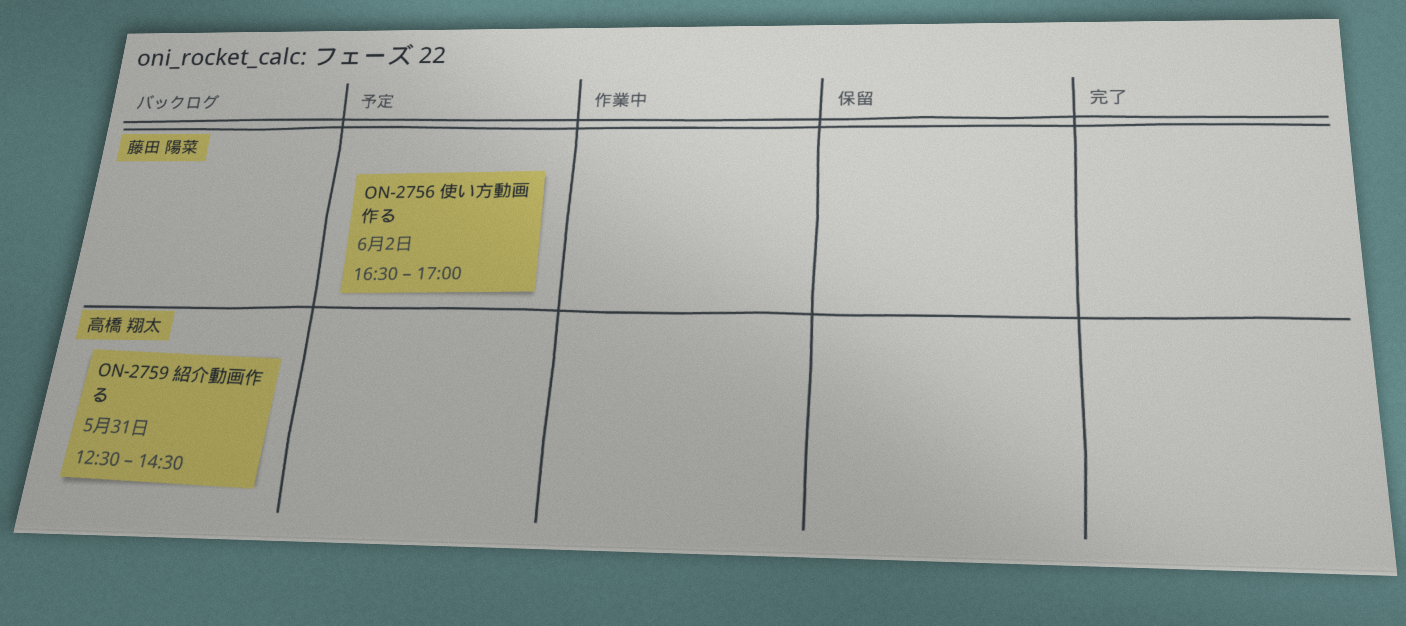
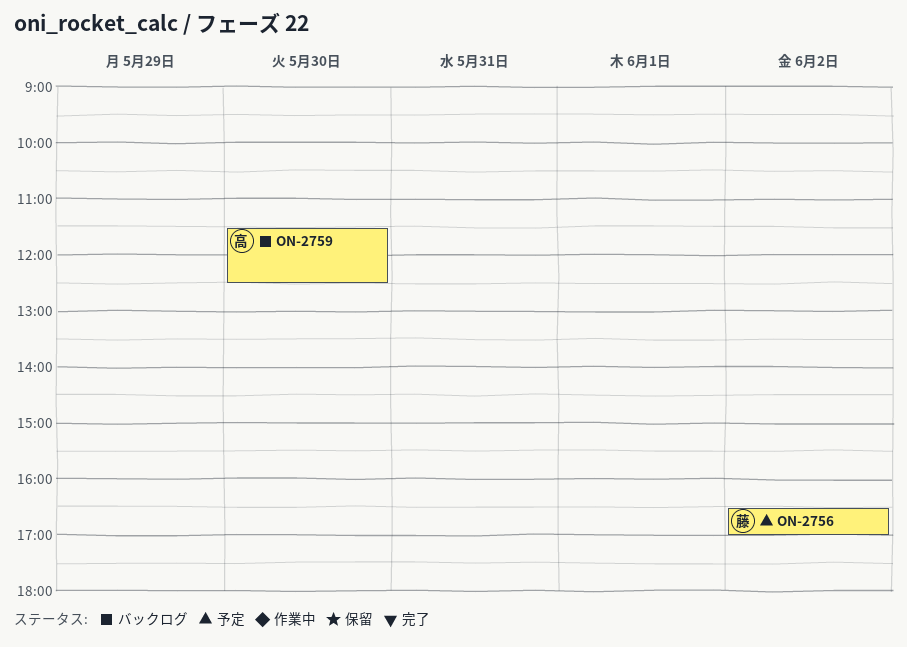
ON-2759, day: May 31 -> May 30
ON-2759, begins: 12:30 -> 11:30
ON-2759, ends: 14:30 -> 12:30

